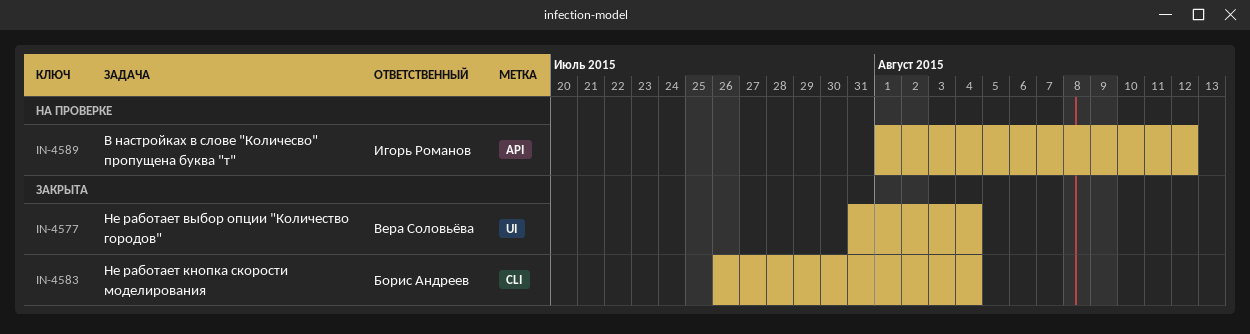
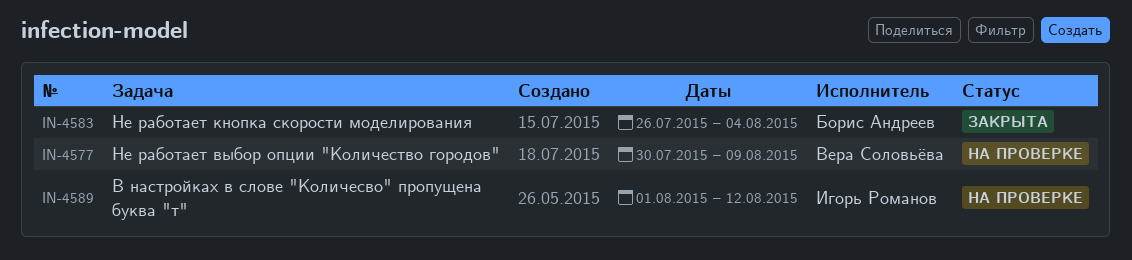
IN-4577, status: Закрыта -> На проверке
IN-4577, start: Jul 31 -> Jul 30
IN-4577, due: Aug 4 -> Aug 9

